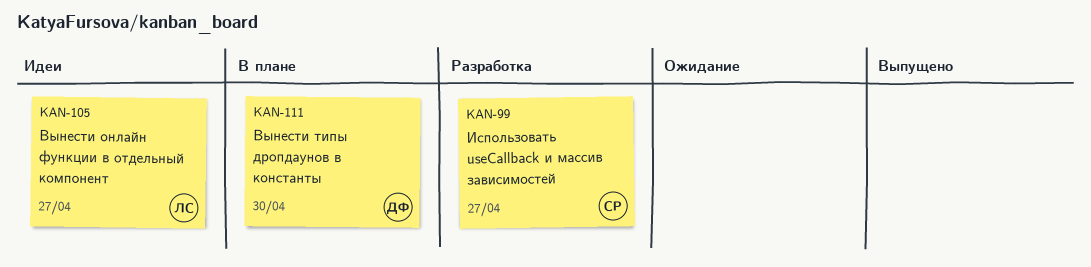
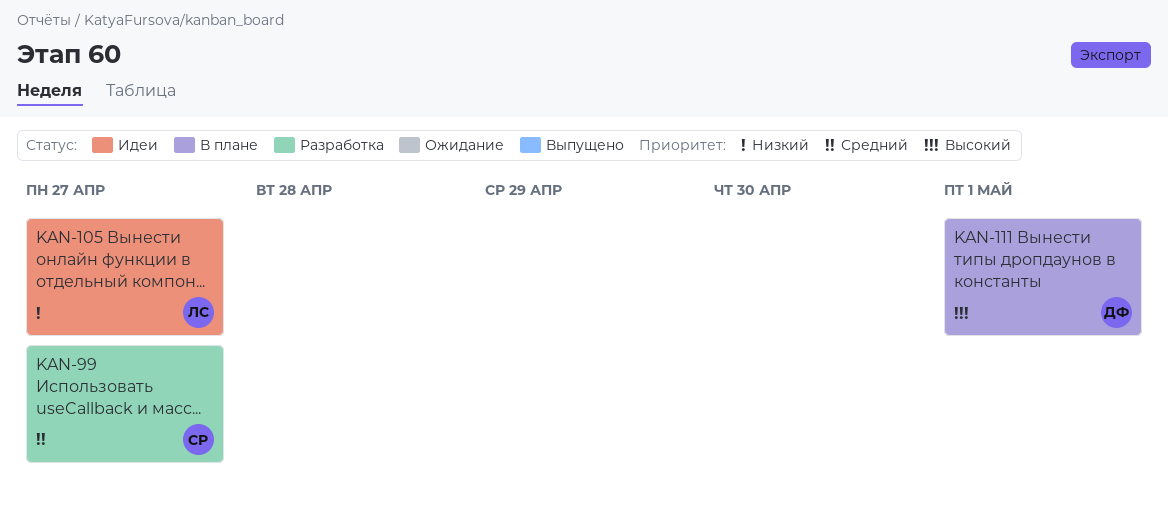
KAN-111, due: Apr 30 -> May 1

